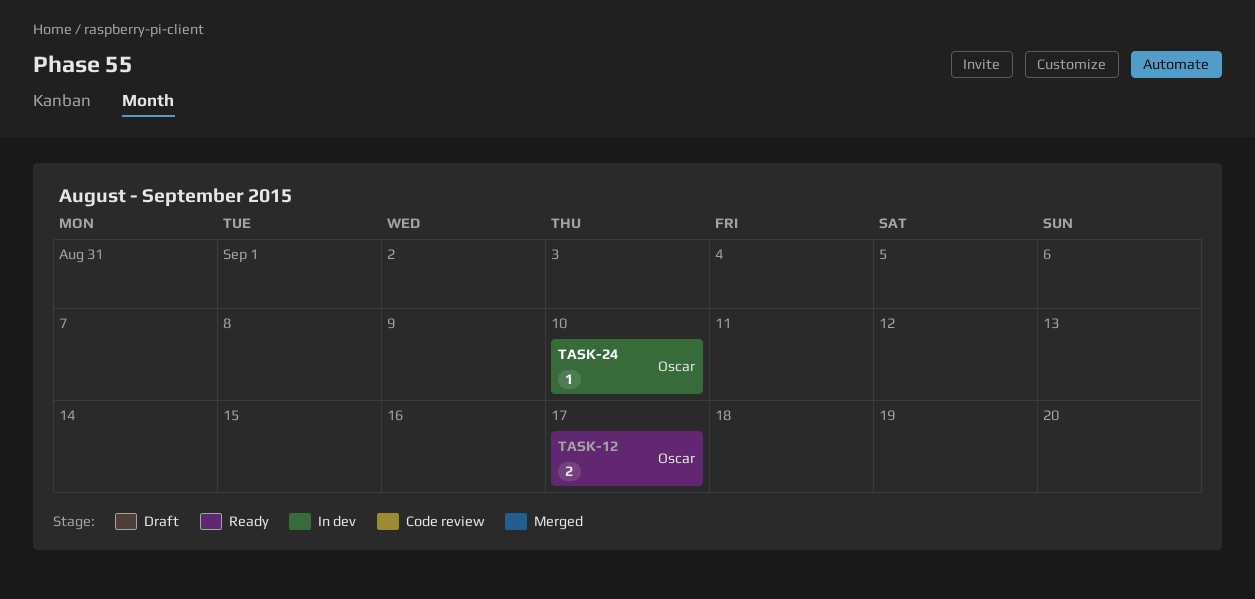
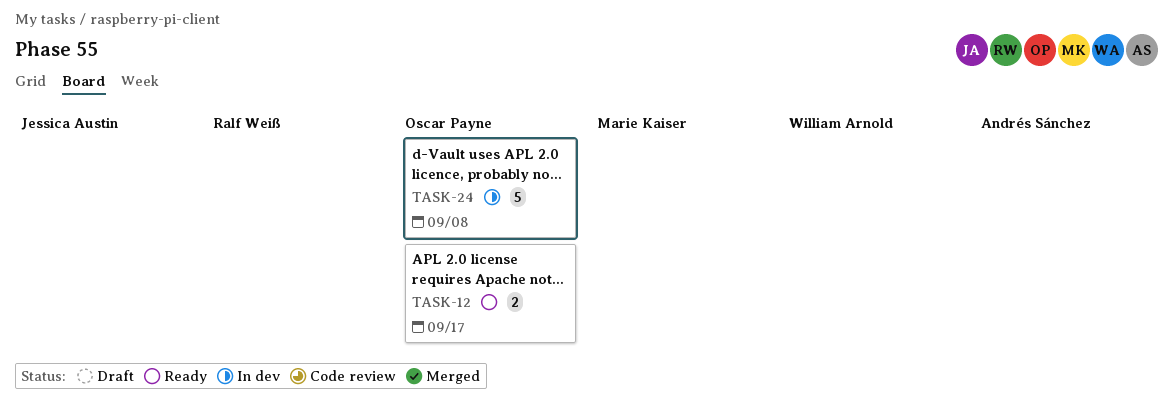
TASK-24, estimate: 1 -> 5
TASK-24, due: Sep 10 -> Sep 8

